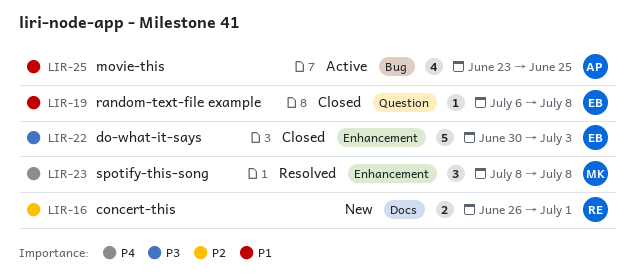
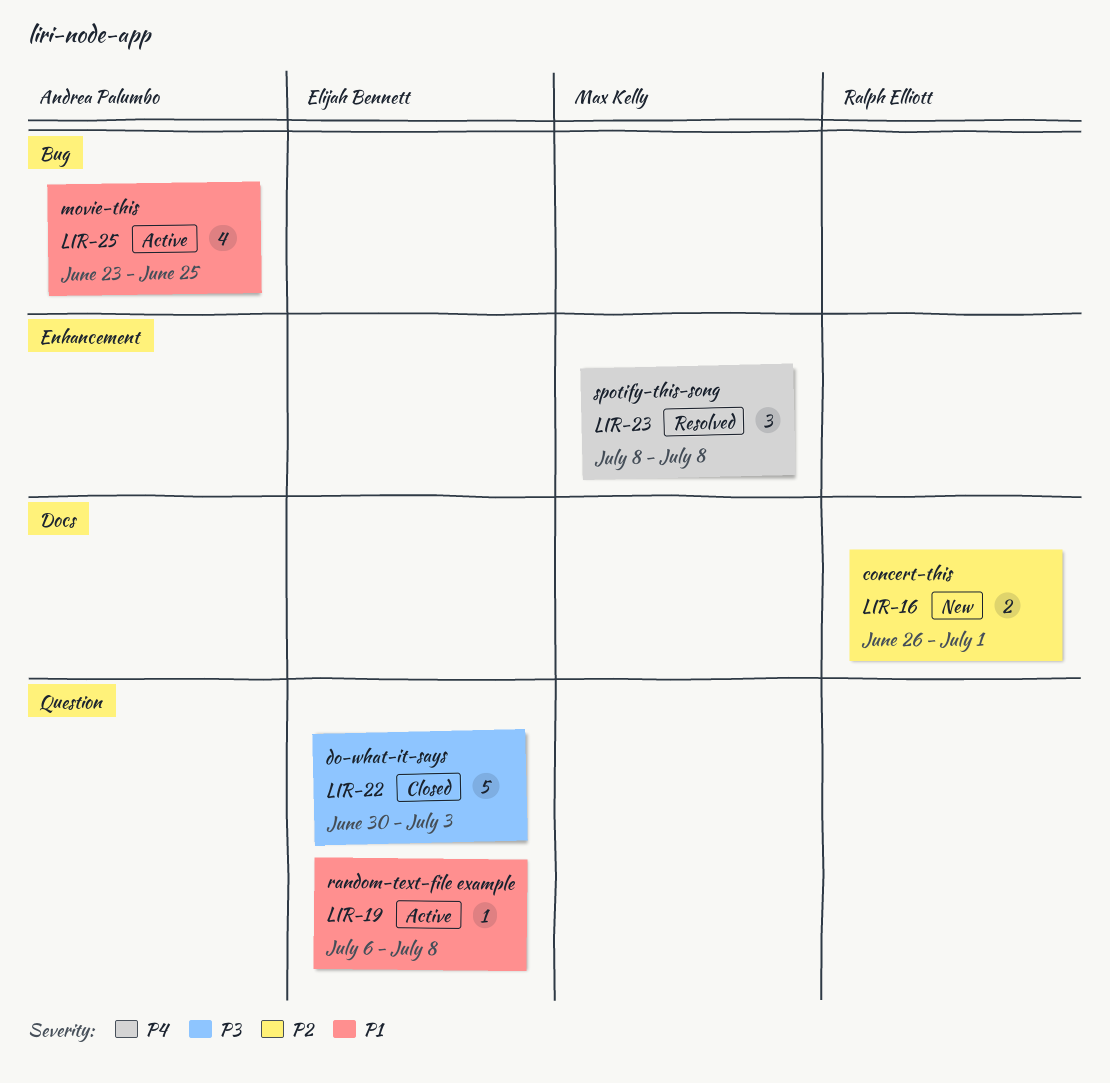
LIR-19, status: Closed -> Active
LIR-22, label: Enhancement -> Question

